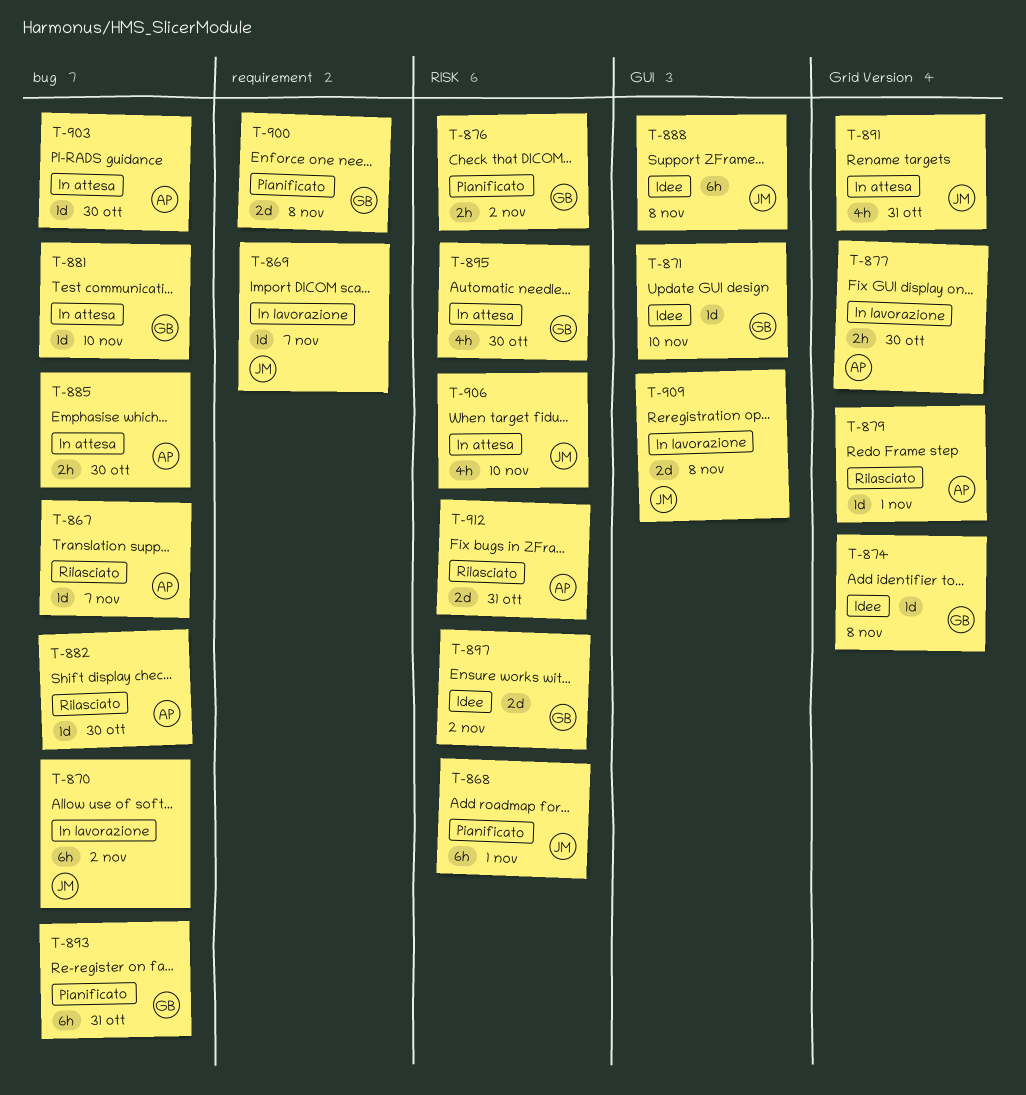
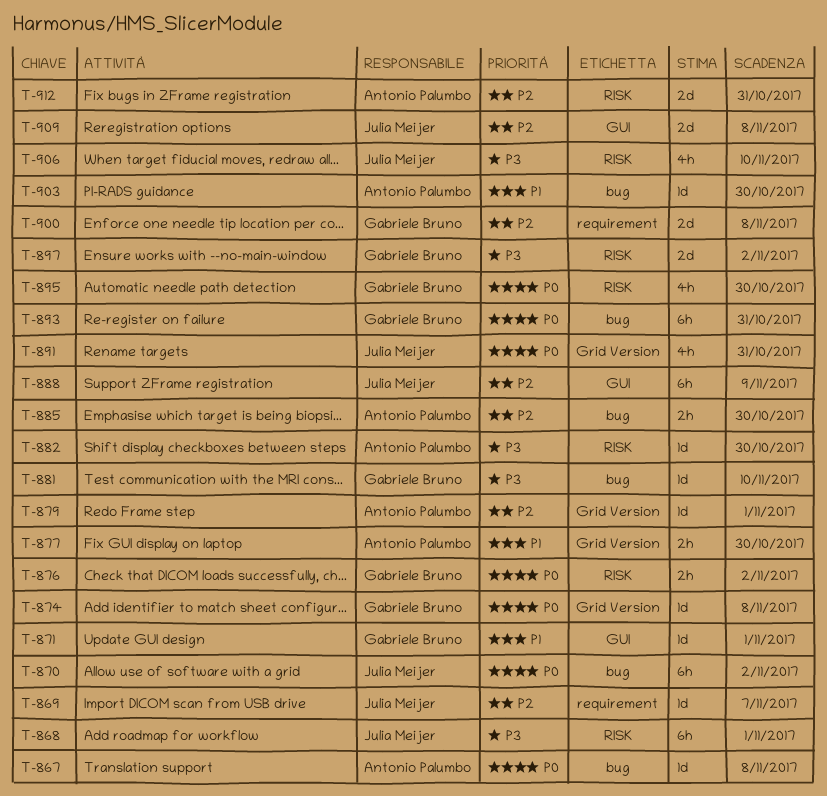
T-867, due: Nov 7 -> Nov 8
T-871, due: Nov 10 -> Nov 1
T-882, label: bug -> RISK
T-888, due: Nov 8 -> Nov 9

